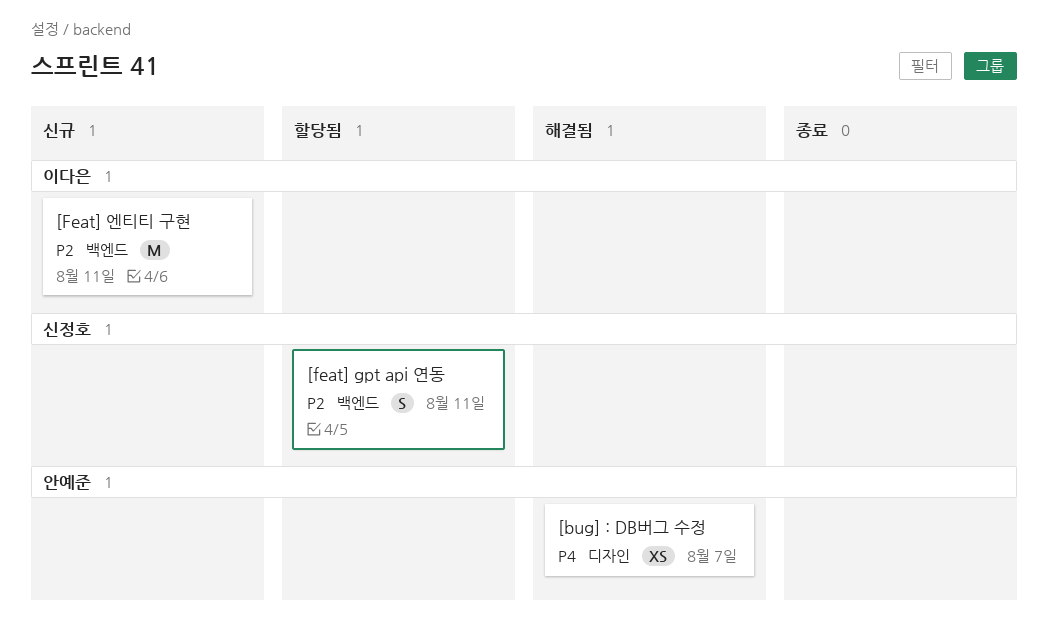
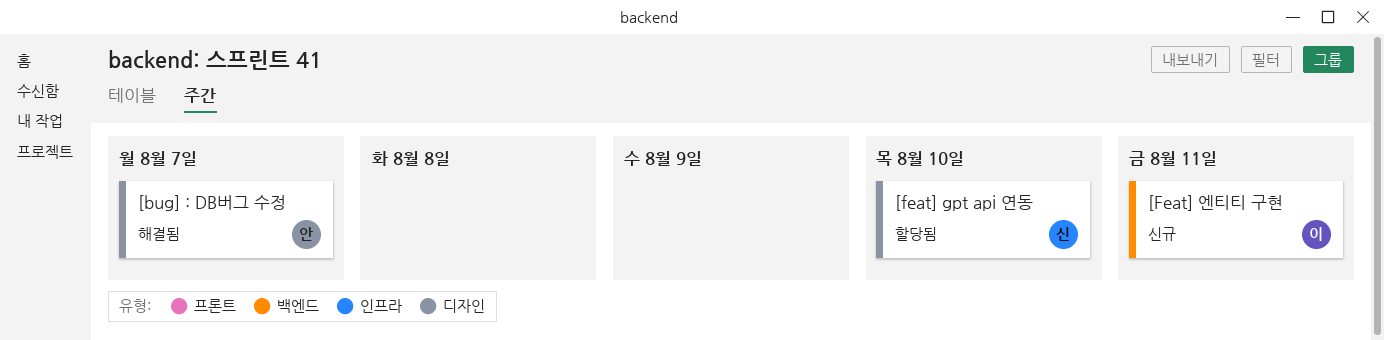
[feat] gpt api 연동, label: 백엔드 -> 디자인
[feat] gpt api 연동, due: Aug 11 -> Aug 10

